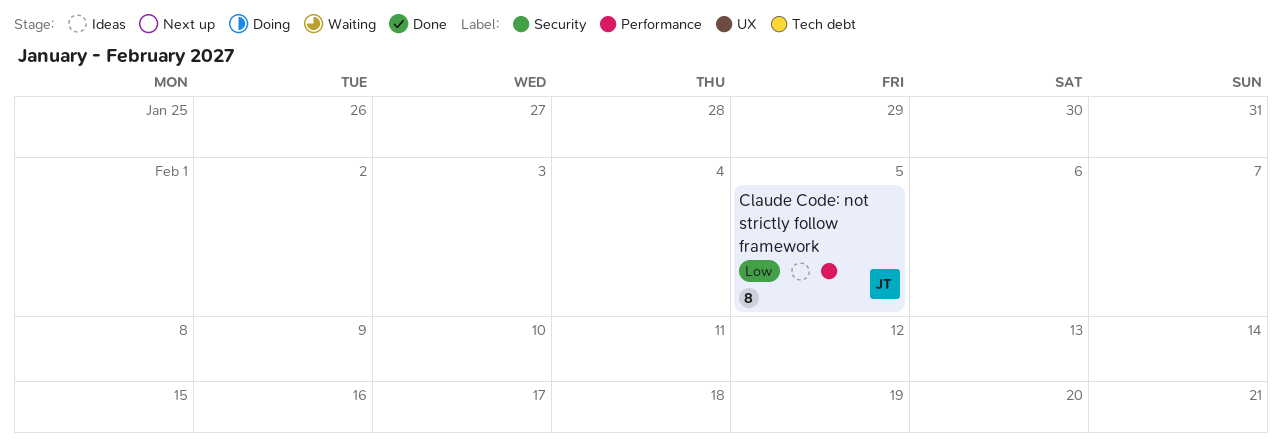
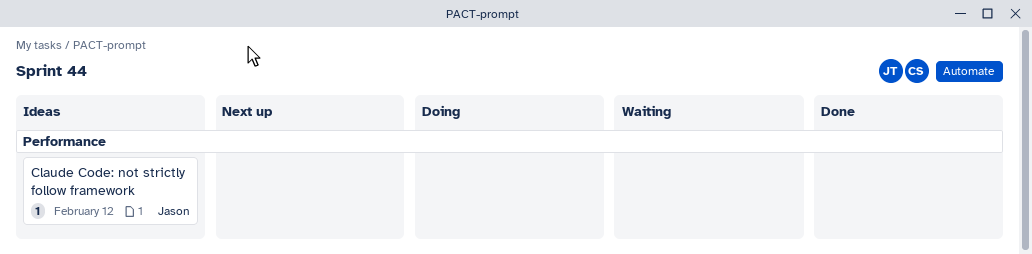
Claude Code: not strictly follow framework, estimate: 8 -> 1
Claude Code: not strictly follow framework, due: Feb 5 -> Feb 12

